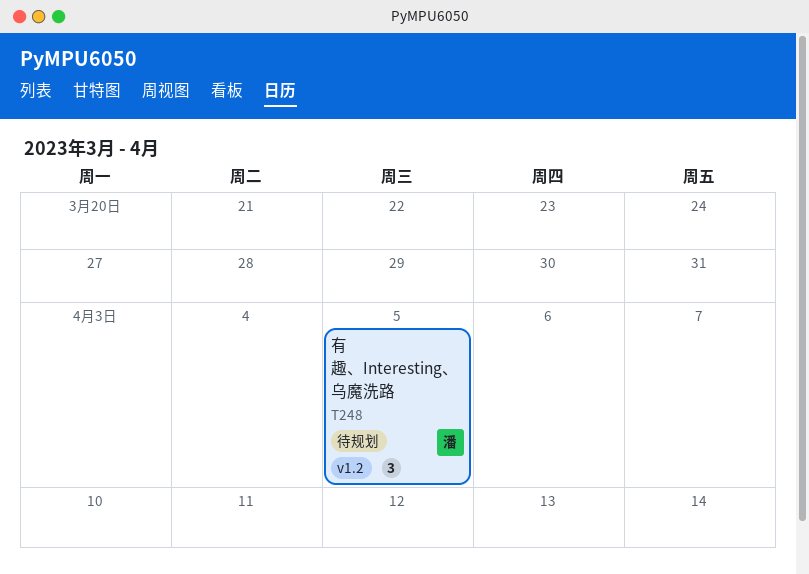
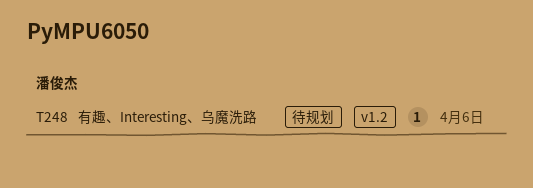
T248, estimate: 3 -> 1
T248, due: Apr 5 -> Apr 6

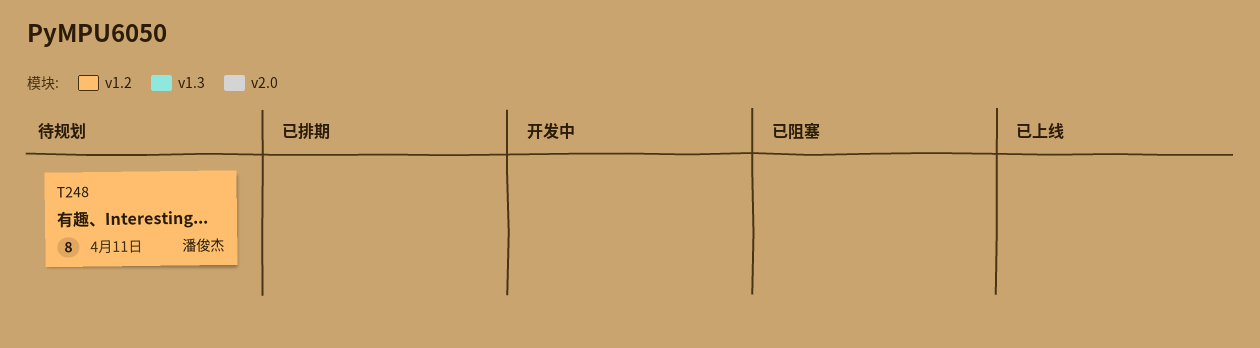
T248, estimate: 1 -> 8
T248, due: Apr 6 -> Apr 11

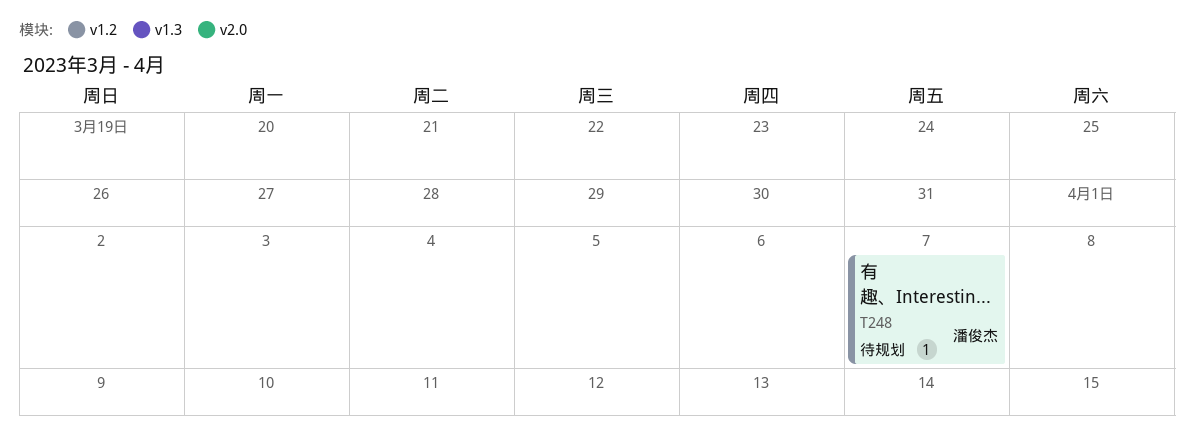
T248, estimate: 8 -> 1
T248, due: Apr 11 -> Apr 7

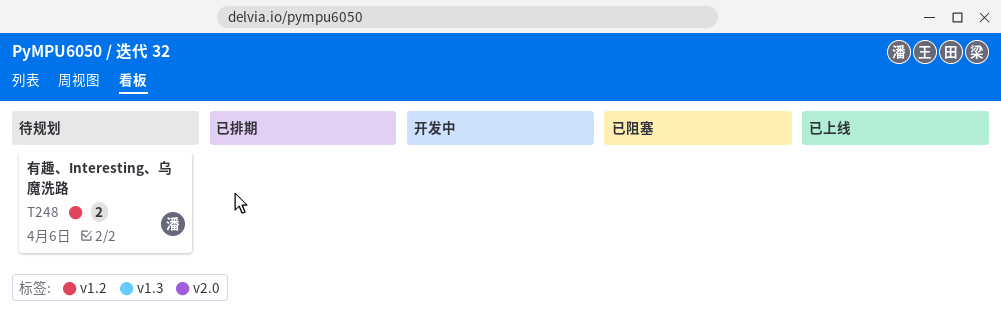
T248, estimate: 1 -> 2
T248, due: Apr 7 -> Apr 6

